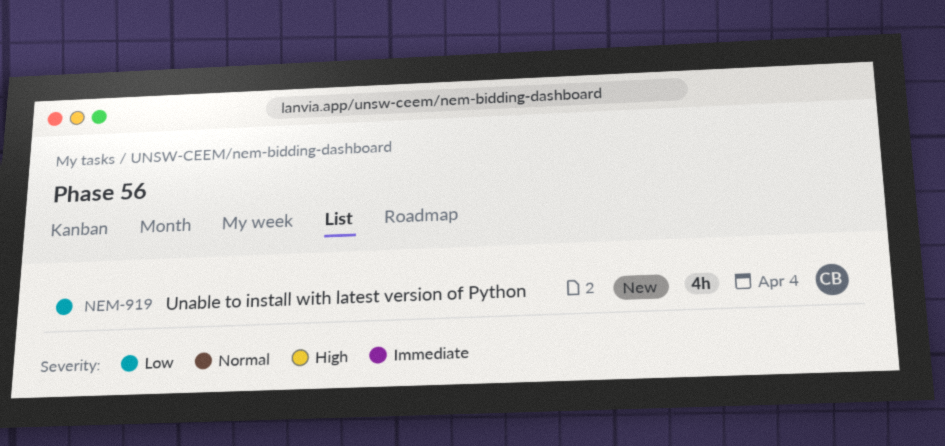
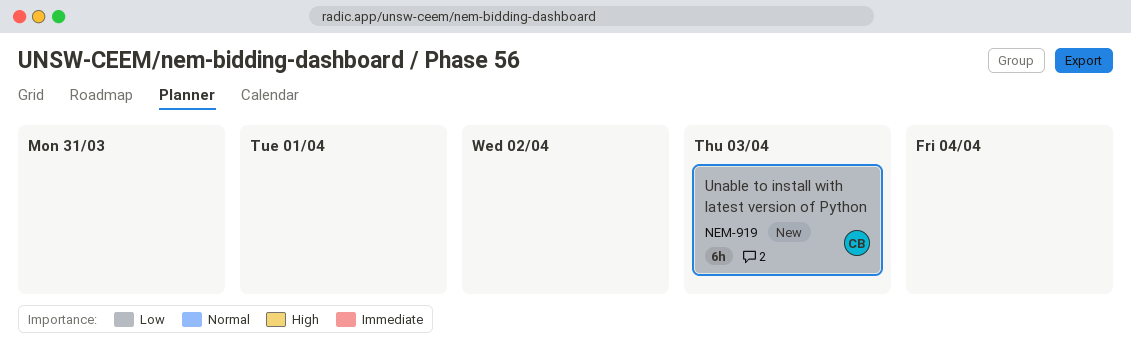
NEM-919, estimate: 4h -> 6h
NEM-919, due: Apr 4 -> Apr 3

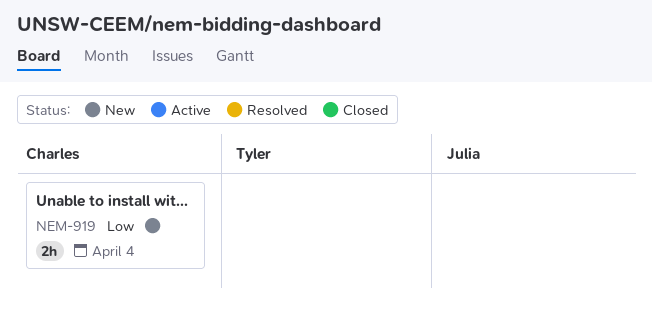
NEM-919, estimate: 6h -> 2h
NEM-919, due: Apr 3 -> Apr 4

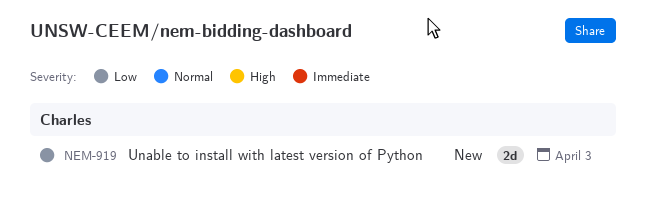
NEM-919, estimate: 2h -> 2d
NEM-919, due: Apr 4 -> Apr 3

